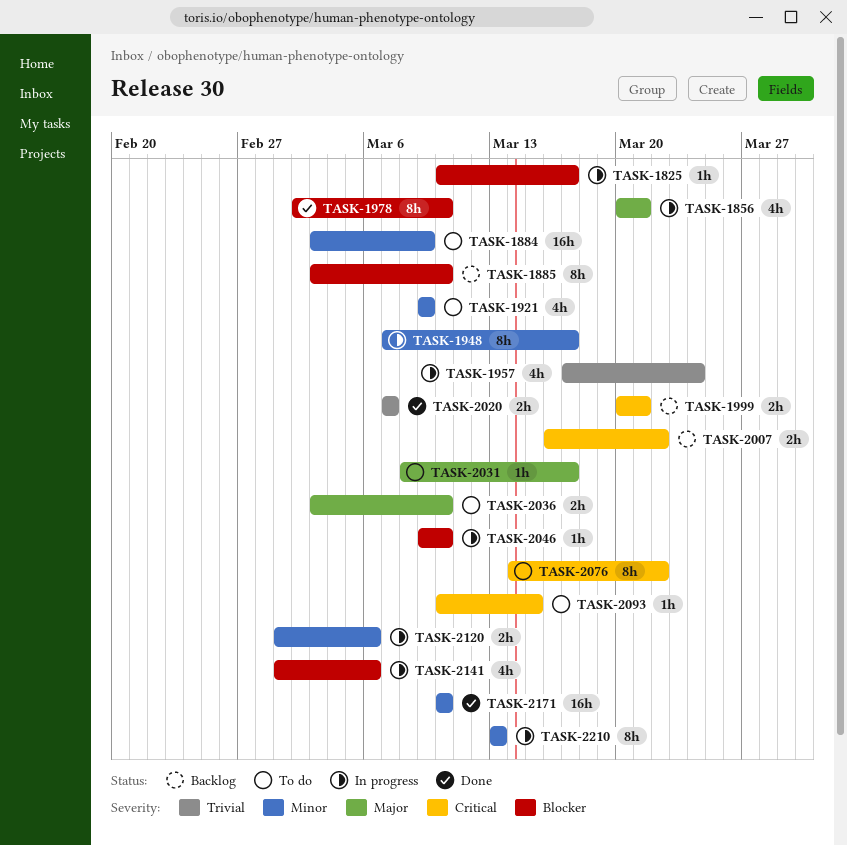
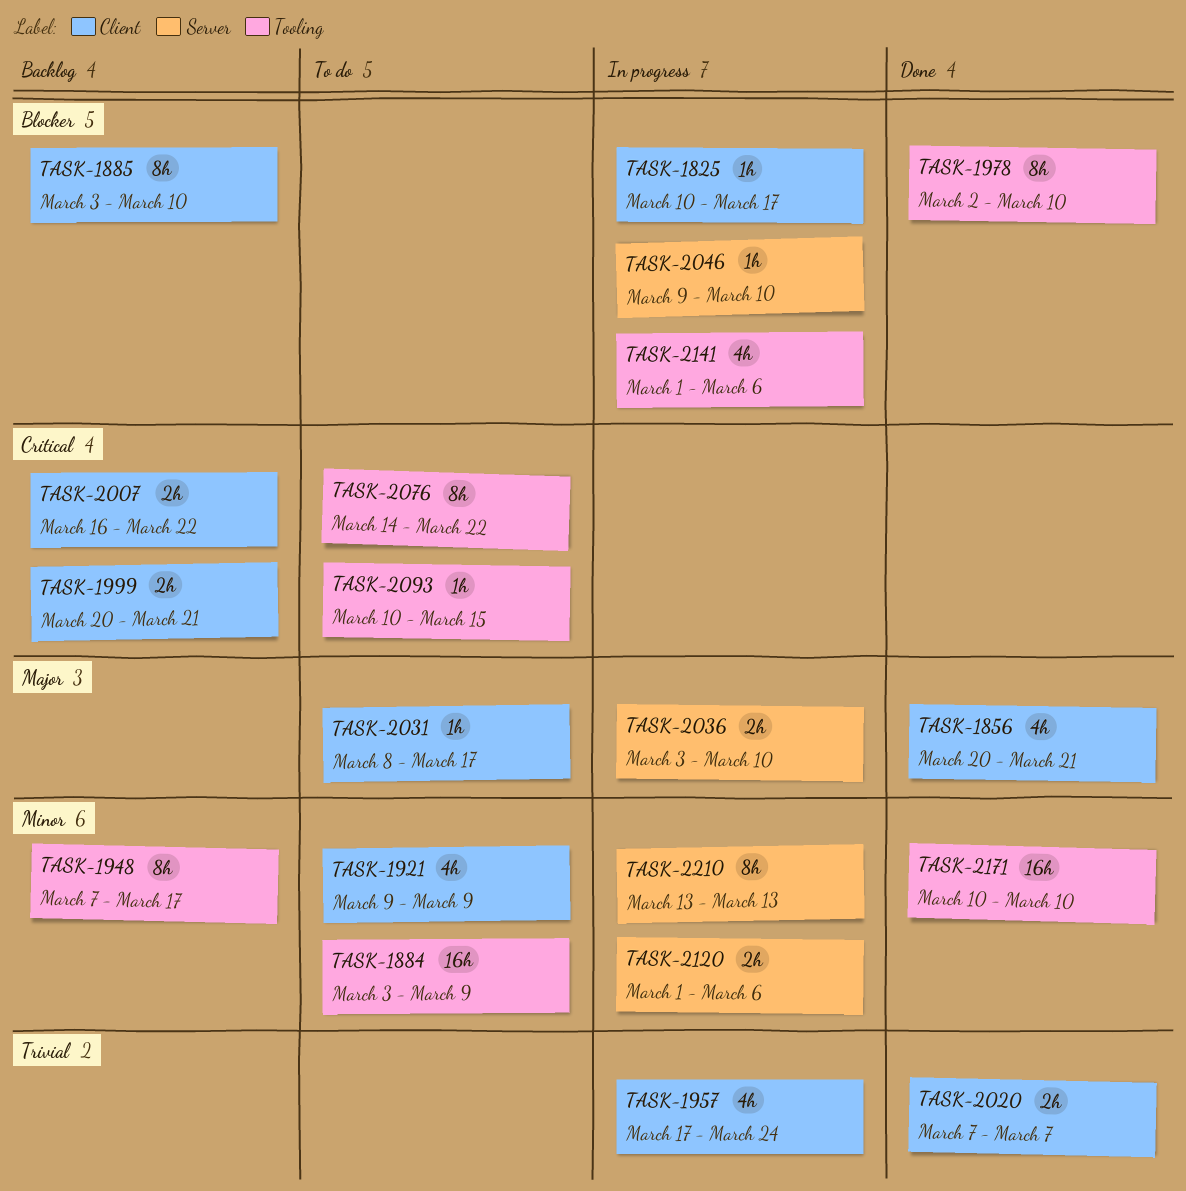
TASK-1856, status: In progress -> Done
TASK-1948, status: In progress -> Backlog
TASK-2036, status: To do -> In progress

